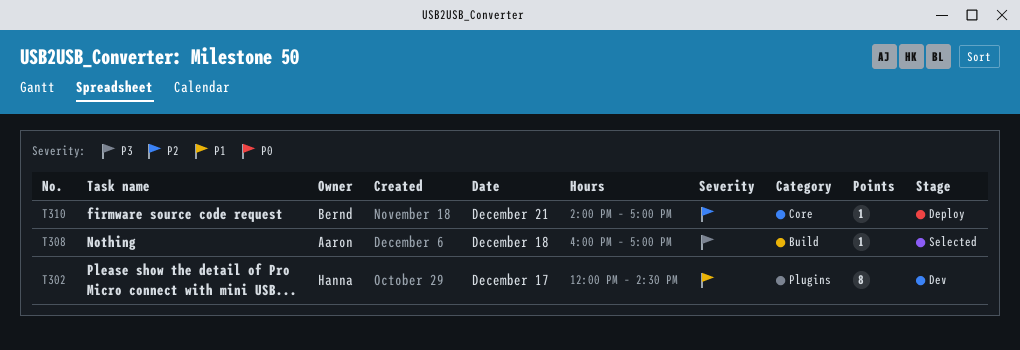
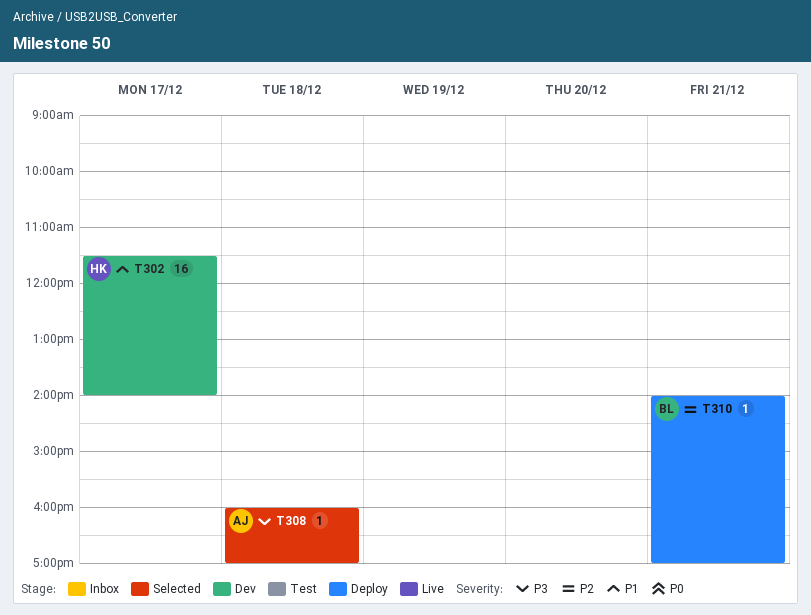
T302, estimate: 8 -> 16
T302, begins: 12:00 -> 11:30
T302, ends: 14:30 -> 14:00

